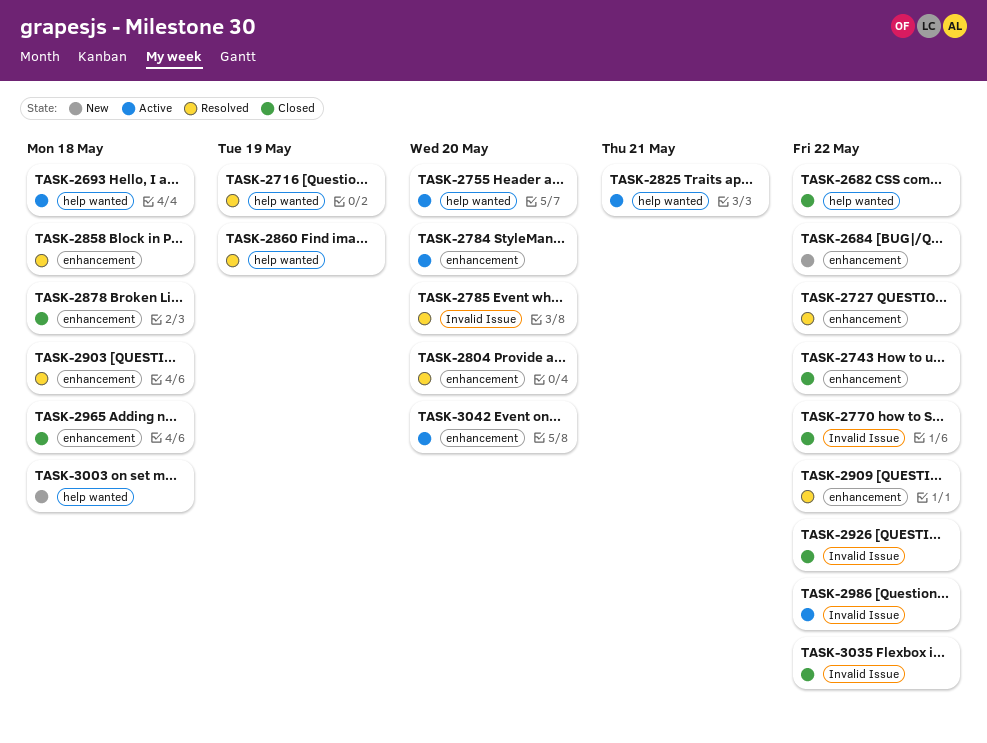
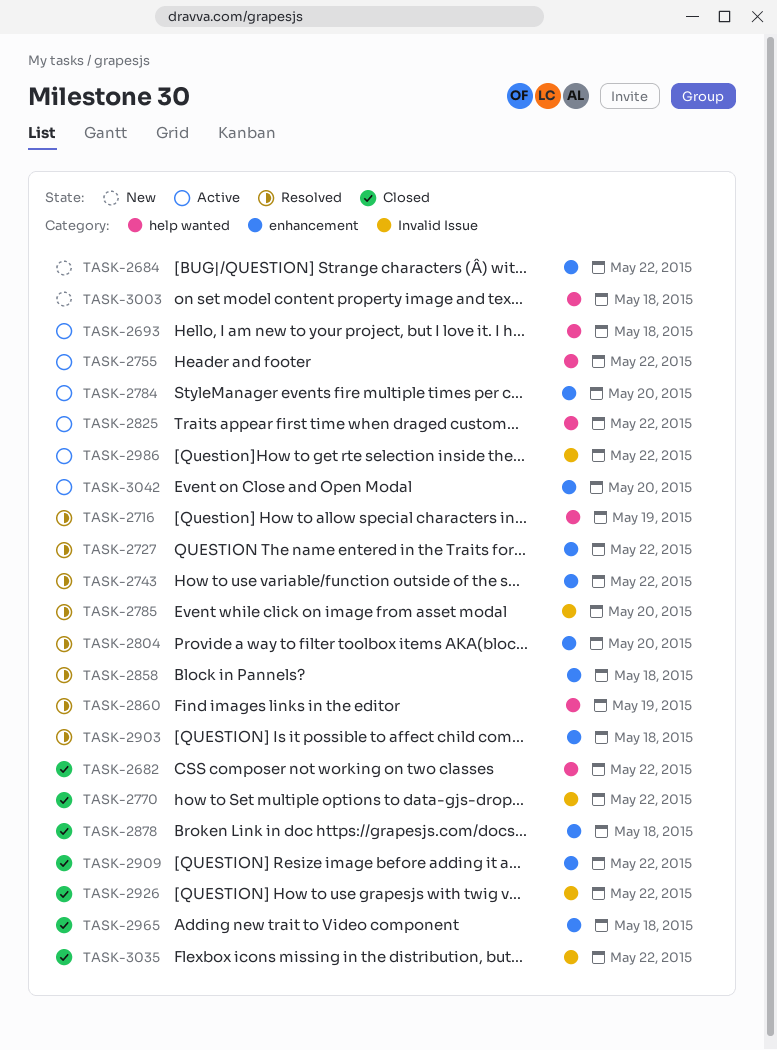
TASK-2743, status: Closed -> Resolved
TASK-2755, due: May 20 -> May 22
TASK-2825, due: May 21 -> May 22
TASK-2909, status: Resolved -> Closed

